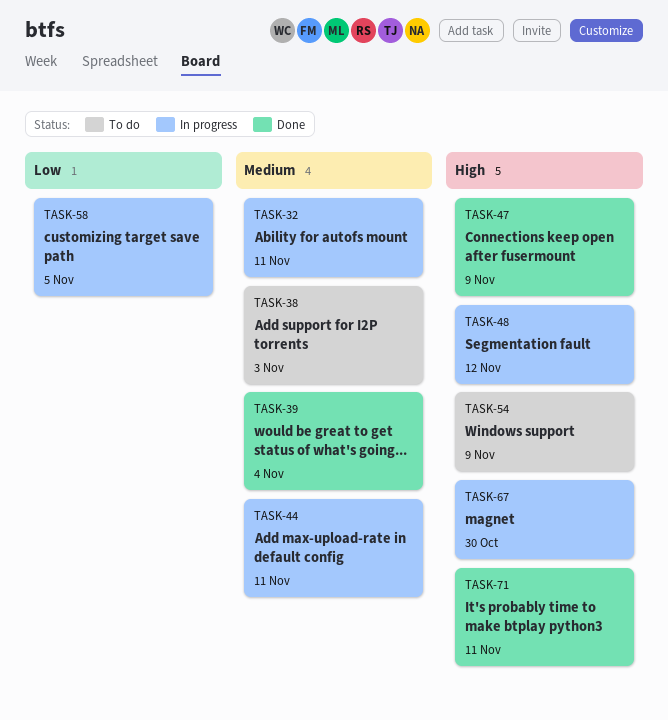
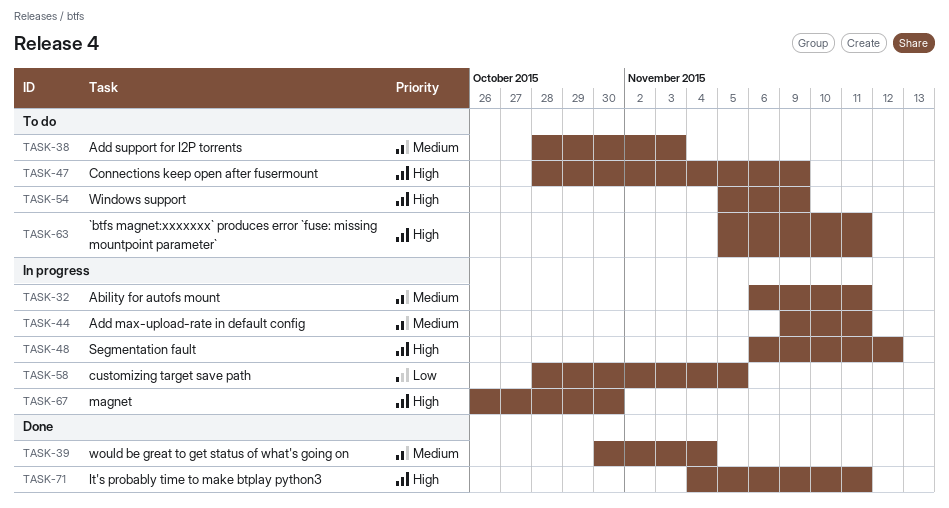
TASK-47, status: Done -> To do
TASK-63: none -> present

